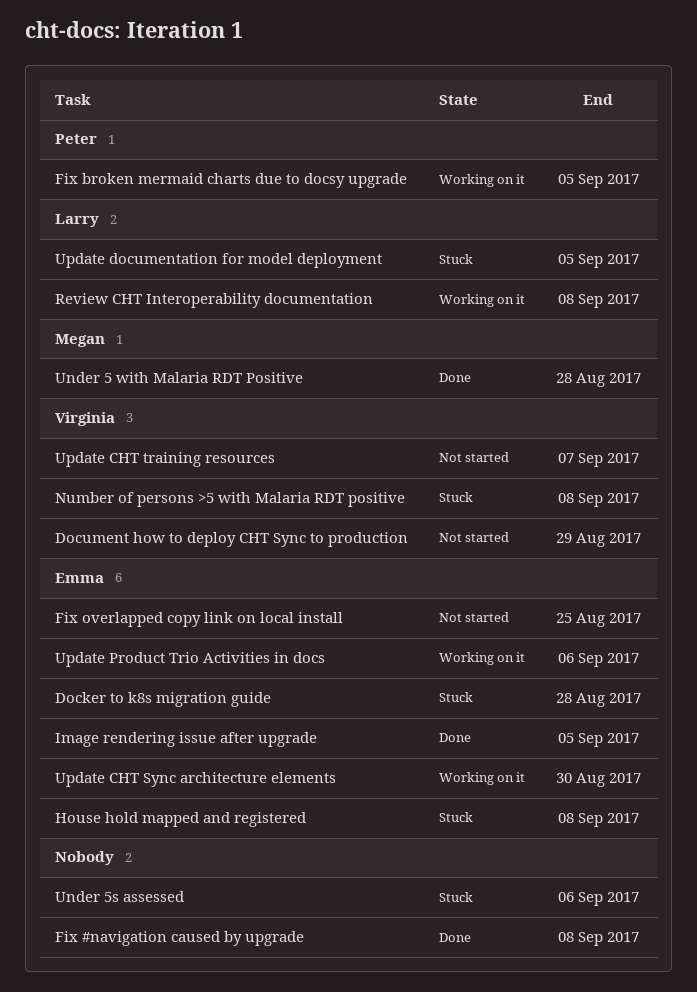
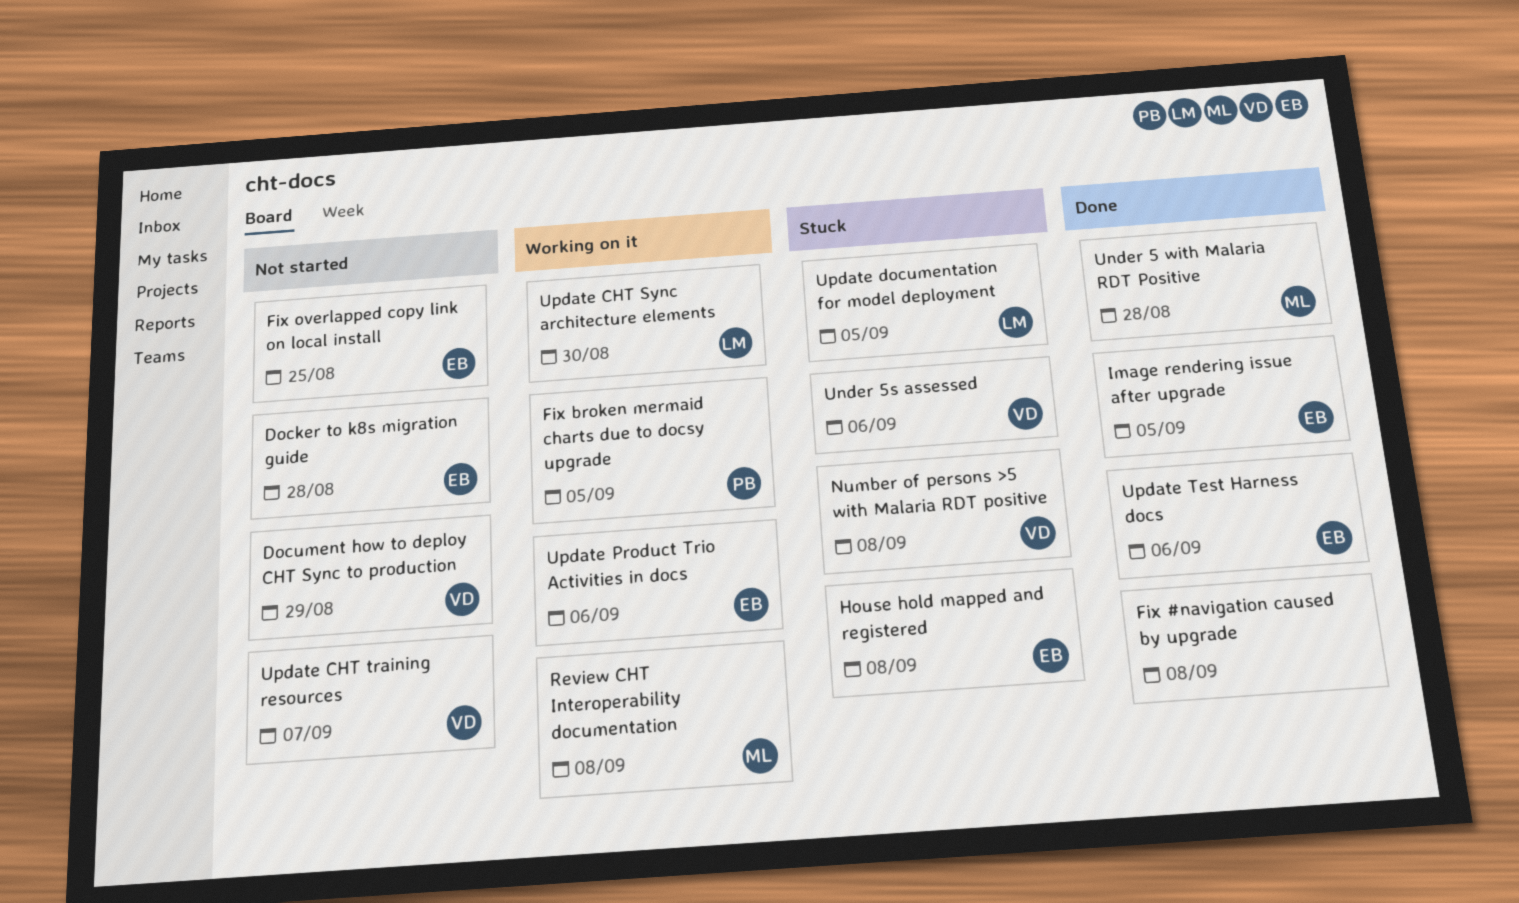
Docker to k8s migration guide, status: Stuck -> Not started
Review CHT Interoperability documentation, owner: Larry -> Megan
Under 5s assessed, owner: none -> Virginia
Update CHT Sync architecture elements, owner: Emma -> Larry
Update Test Harness docs: none -> present

